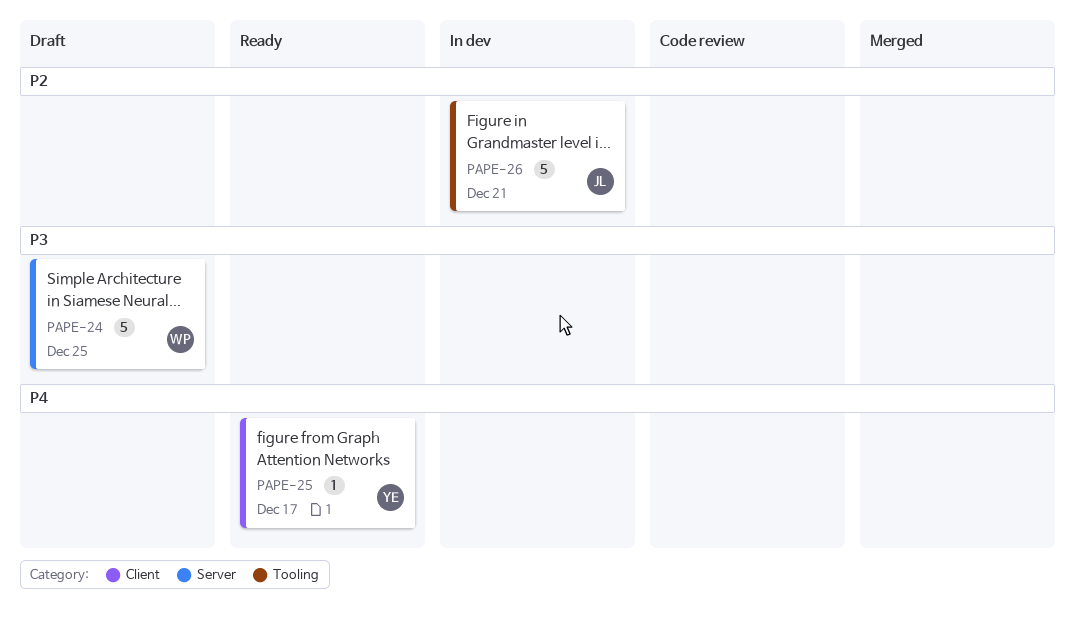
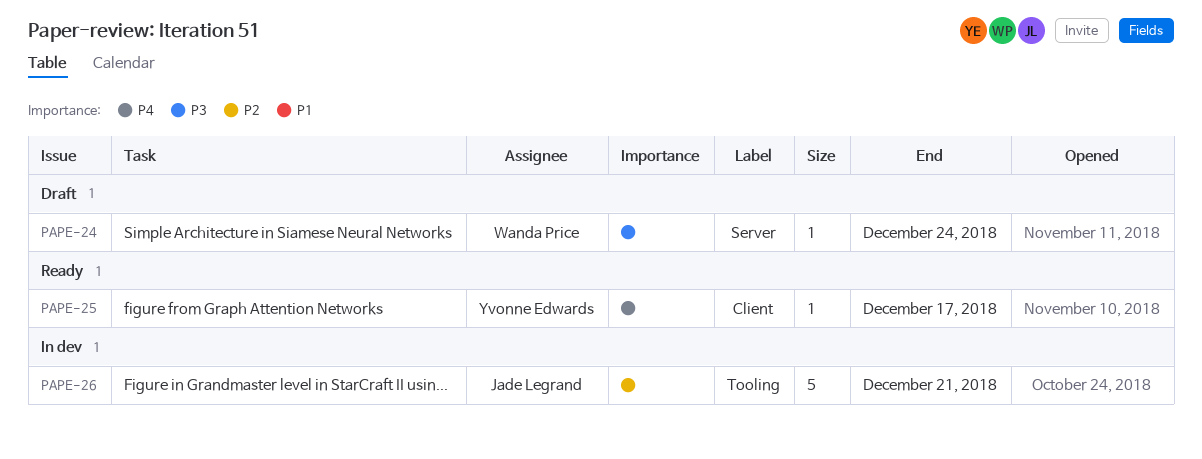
PAPE-24, estimate: 5 -> 1
PAPE-24, due: Dec 25 -> Dec 24

